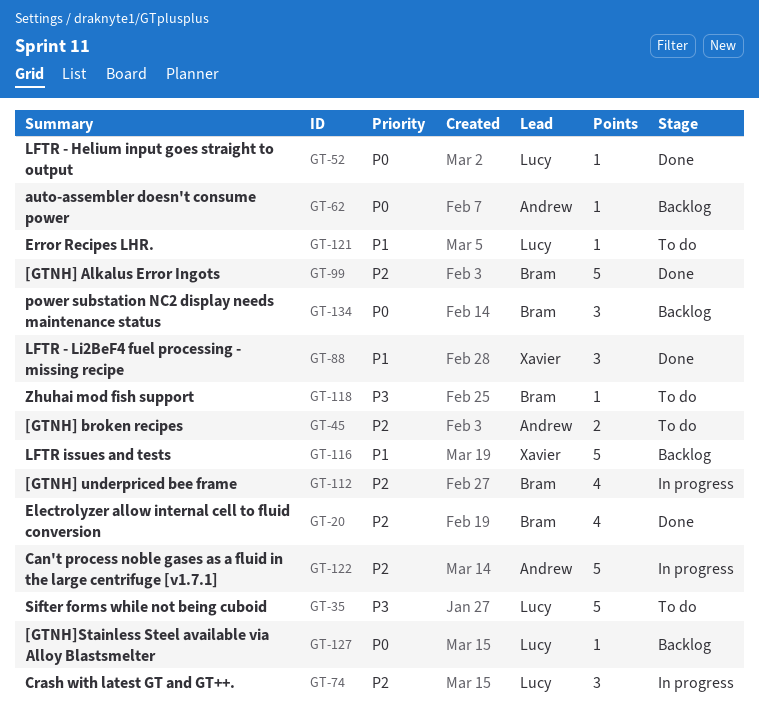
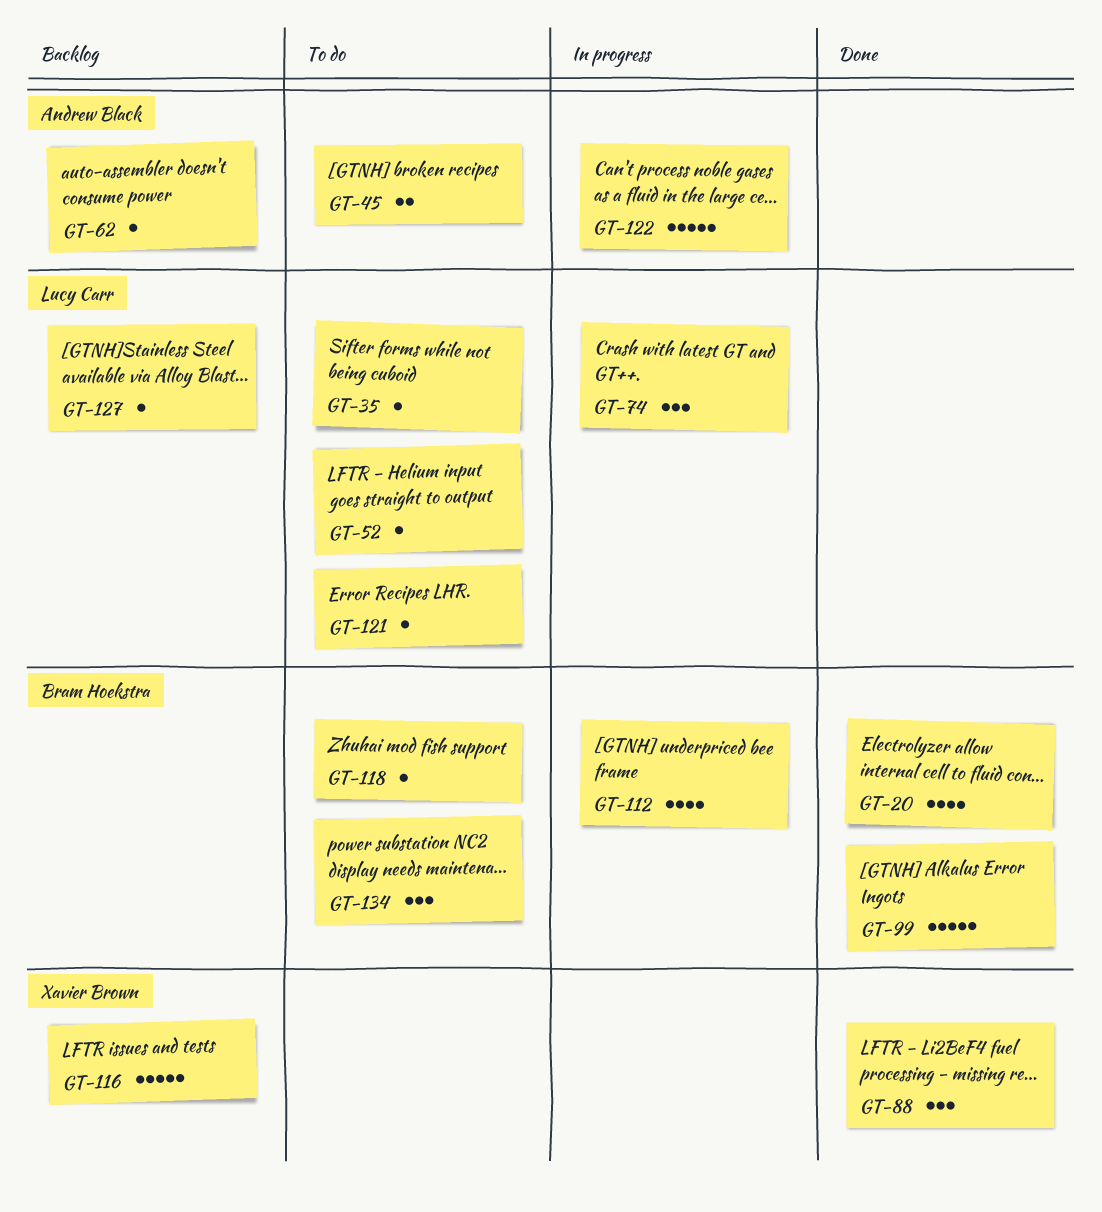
GT-35, estimate: 5 -> 1
GT-52, status: Done -> To do
GT-134, status: Backlog -> To do

